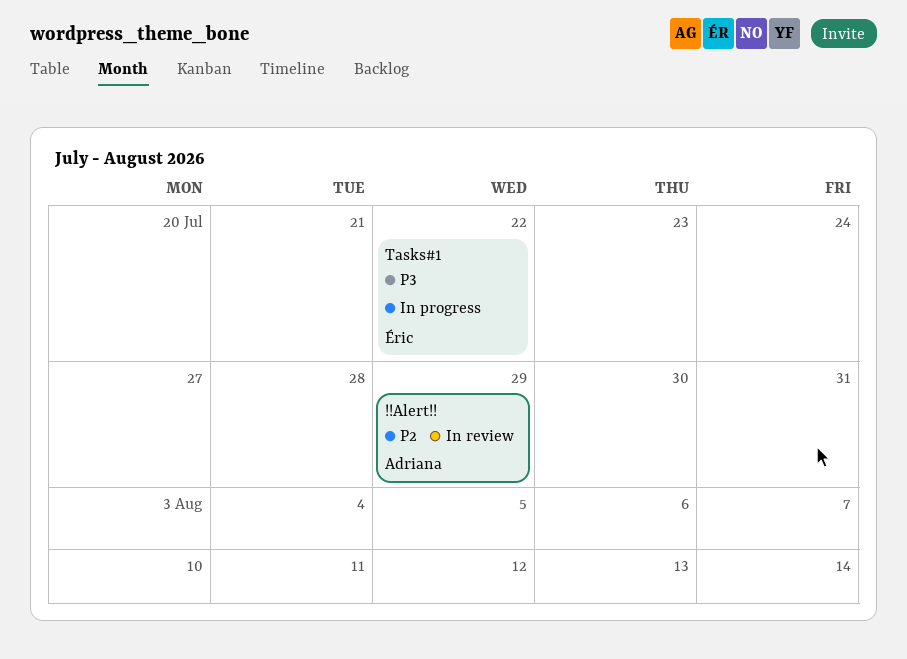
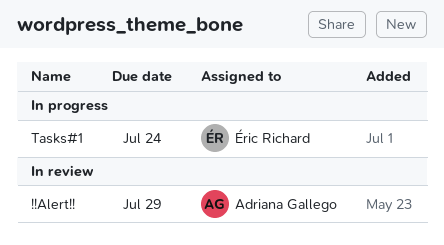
Tasks#1, due: Jul 22 -> Jul 24

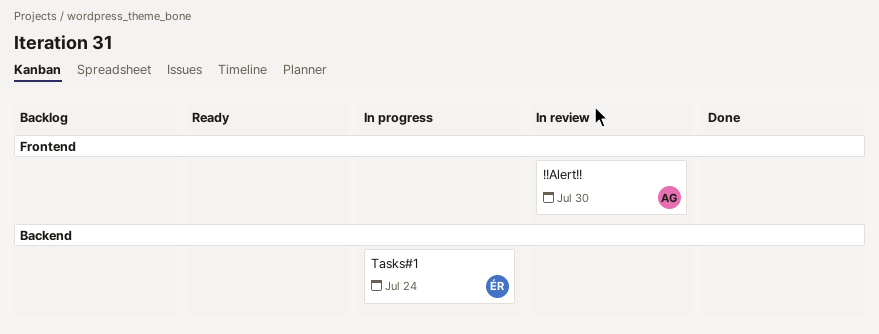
!!Alert!!, due: Jul 29 -> Jul 30

